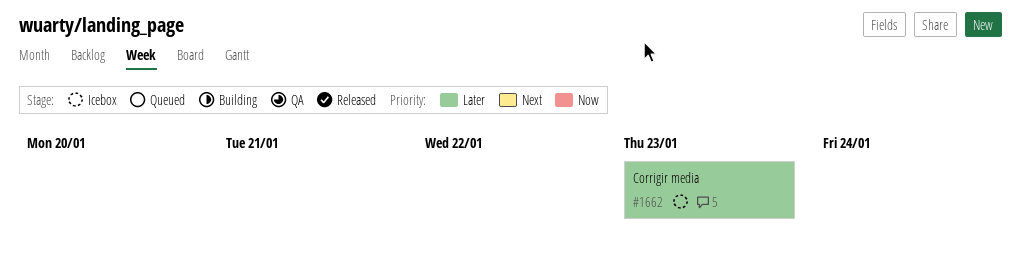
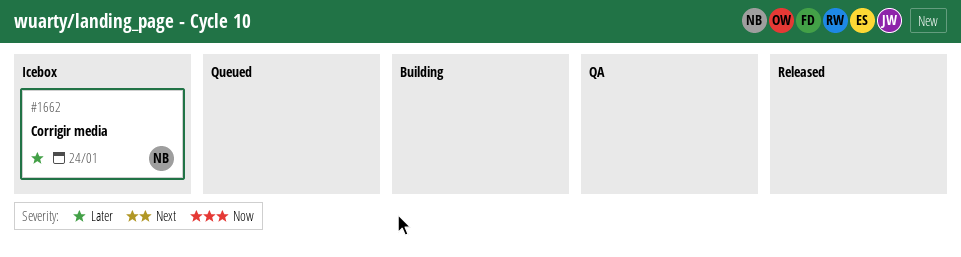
#1662, due: Jan 23 -> Jan 24

